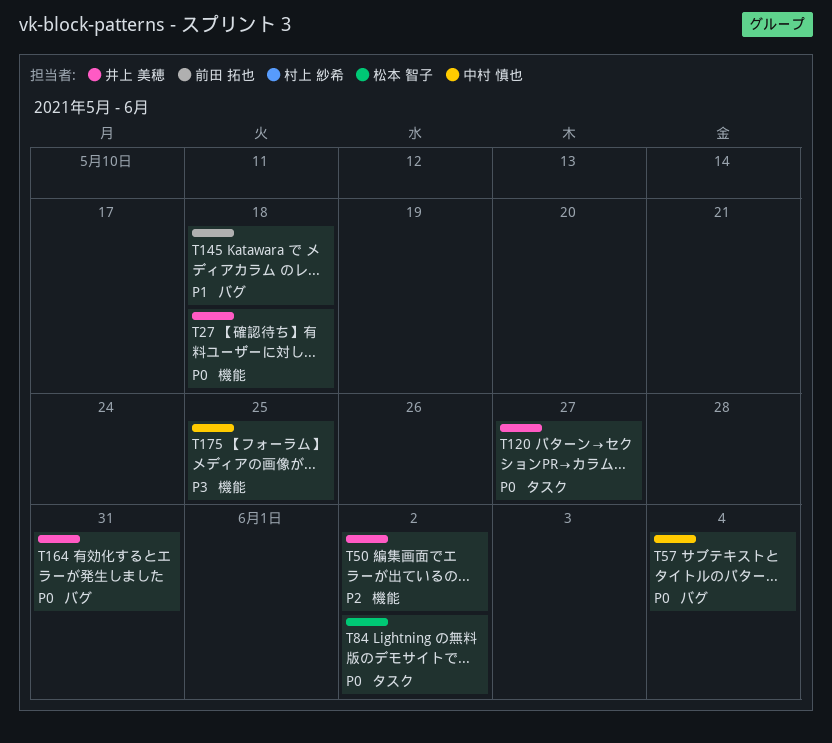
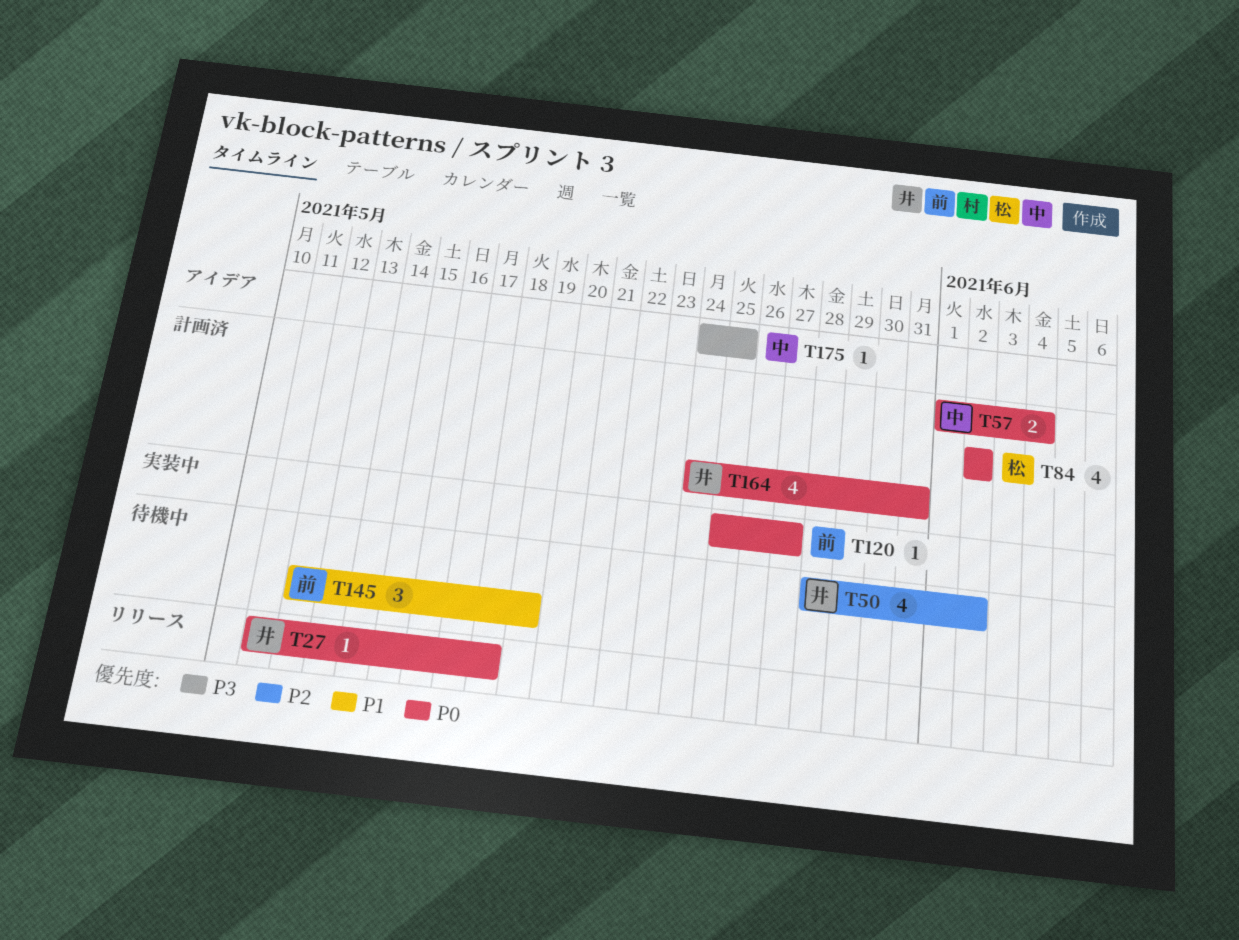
T120, owner: 井上 美穂 -> 前田 拓也
T145, due: May 18 -> May 19

